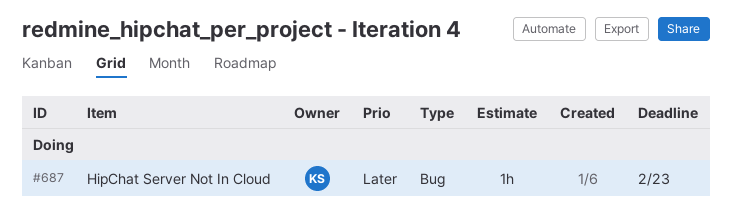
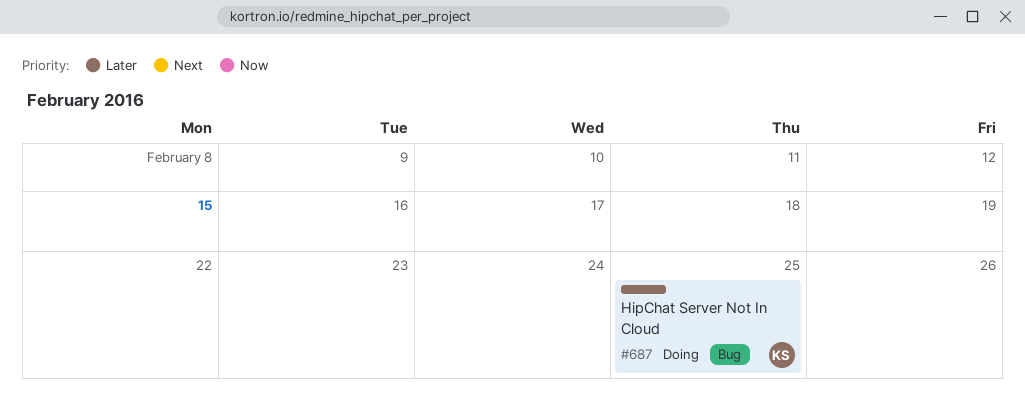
#687, due: Feb 23 -> Feb 25

